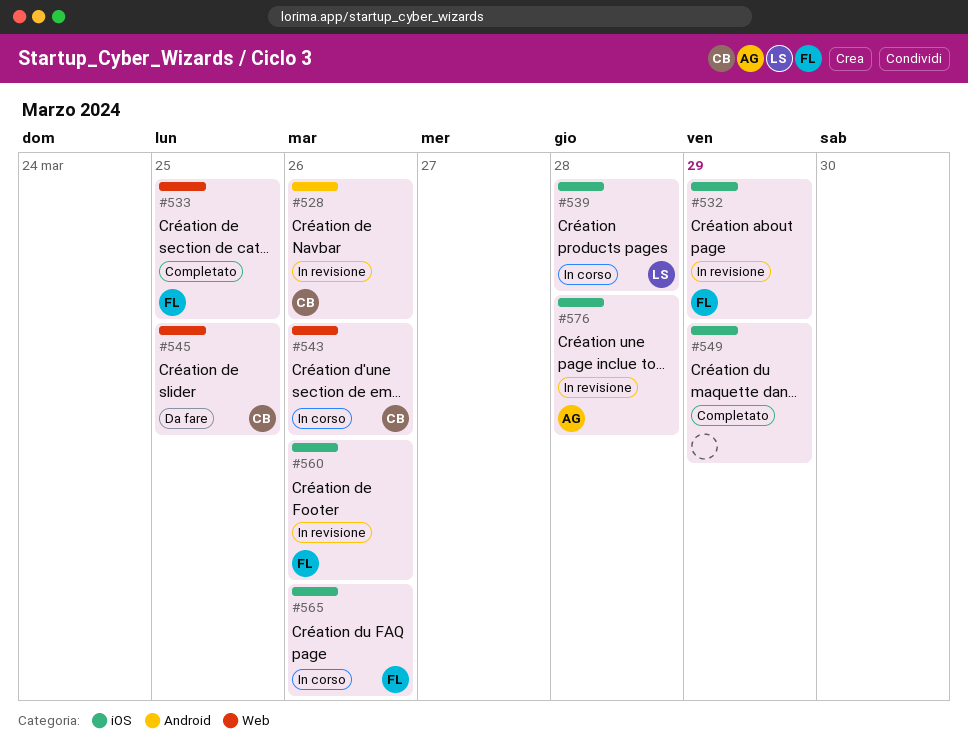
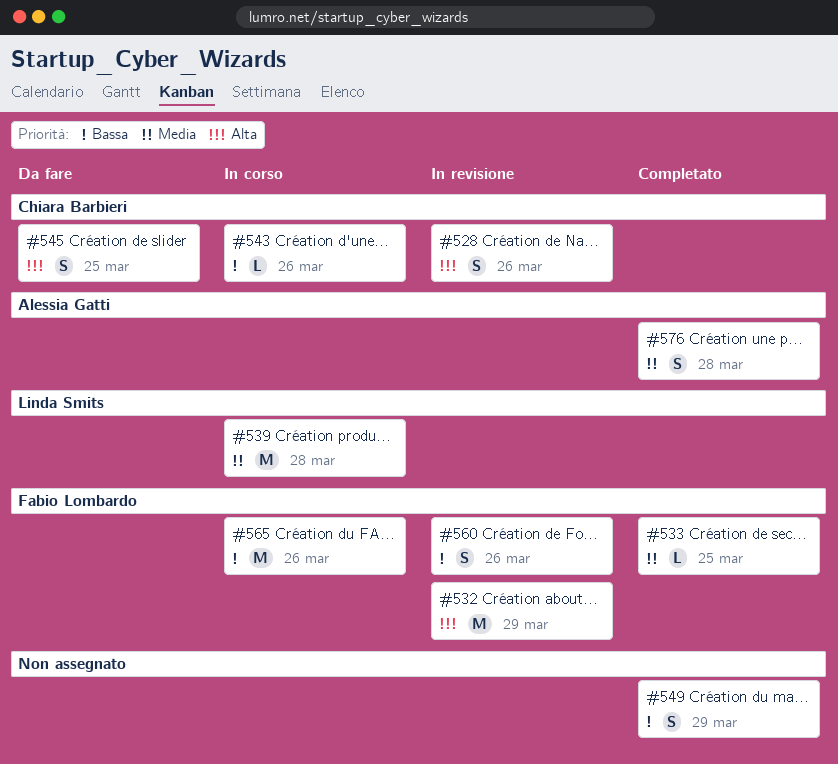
#576, status: In revisione -> Completato

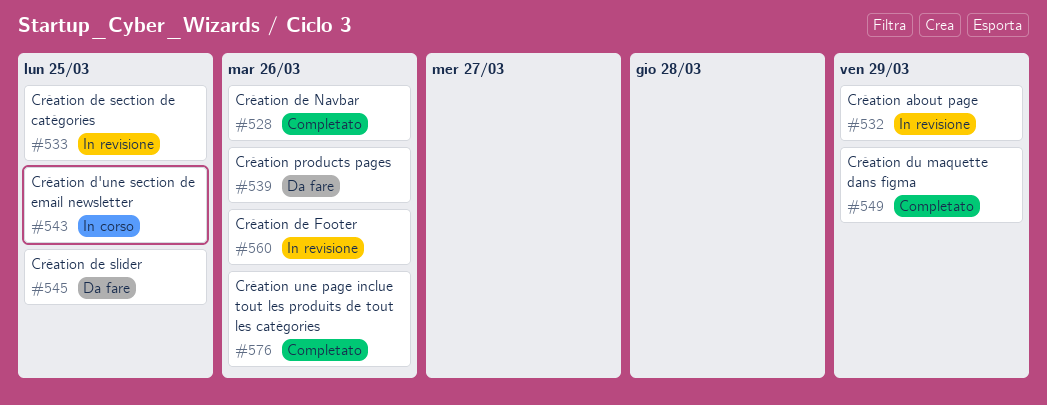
#528, status: In revisione -> Completato
#533, status: Completato -> In revisione
#539, status: In corso -> Da fare
#539, due: Mar 28 -> Mar 26
#543, due: Mar 26 -> Mar 25
#565: present -> none
#576, due: Mar 28 -> Mar 26

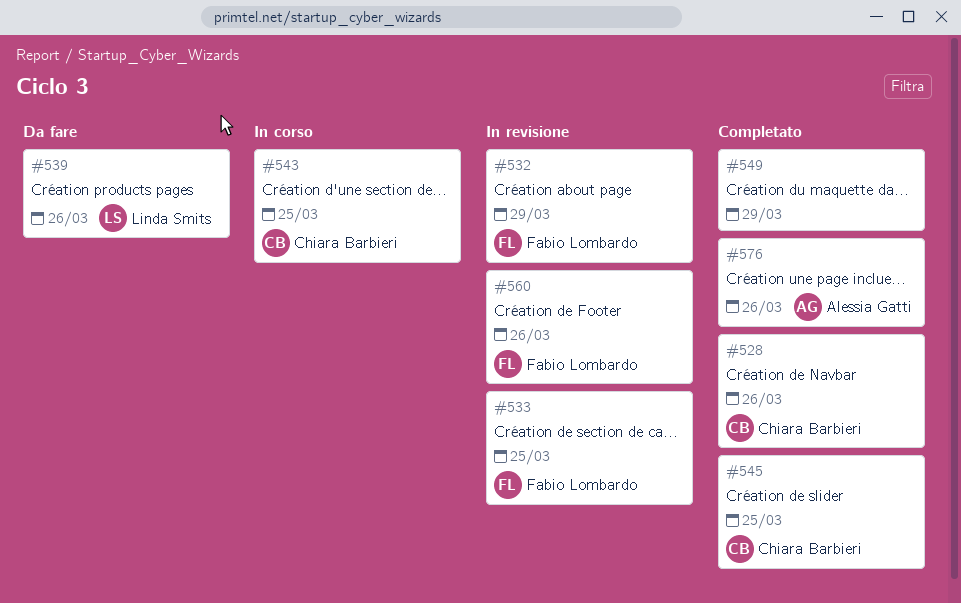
#545, status: Da fare -> Completato

